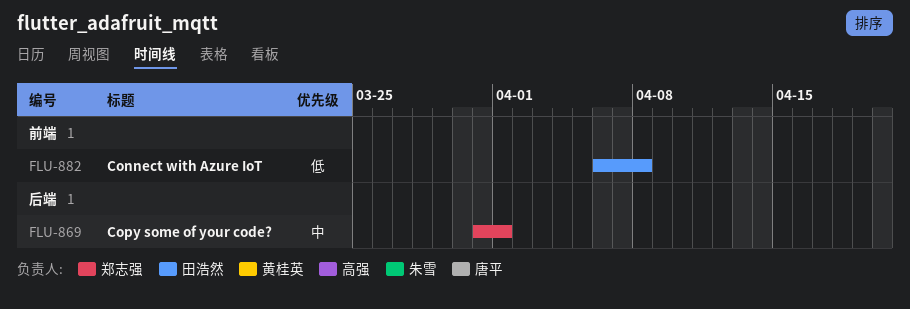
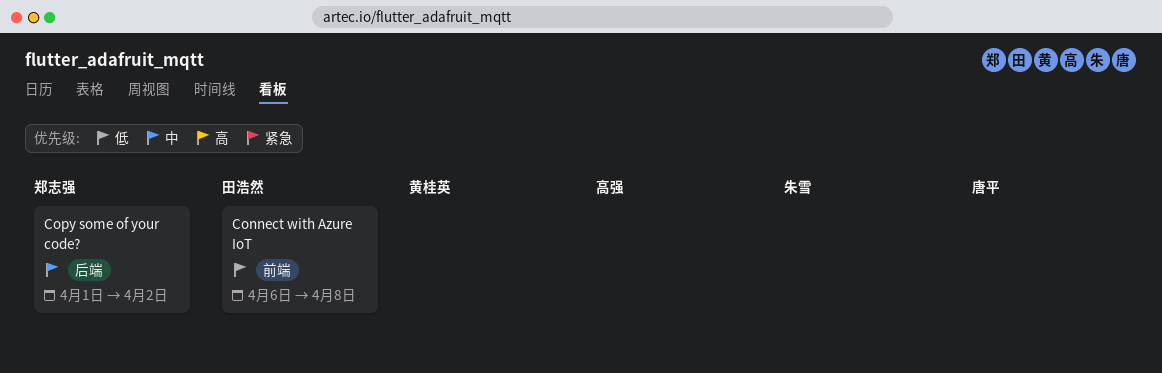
Copy some of your code?, start: Mar 31 -> Apr 1
Copy some of your code?, due: Apr 1 -> Apr 2

